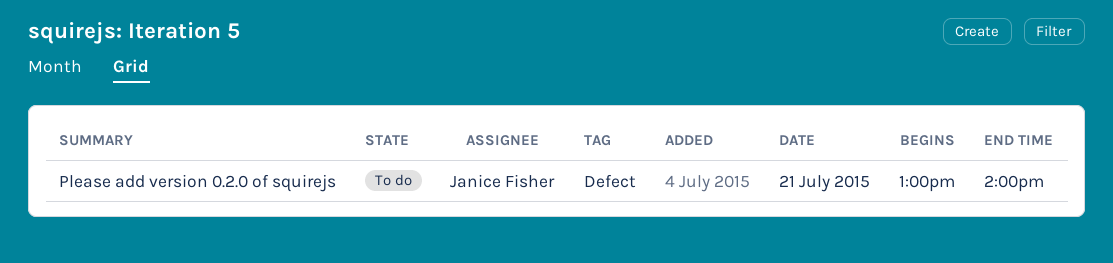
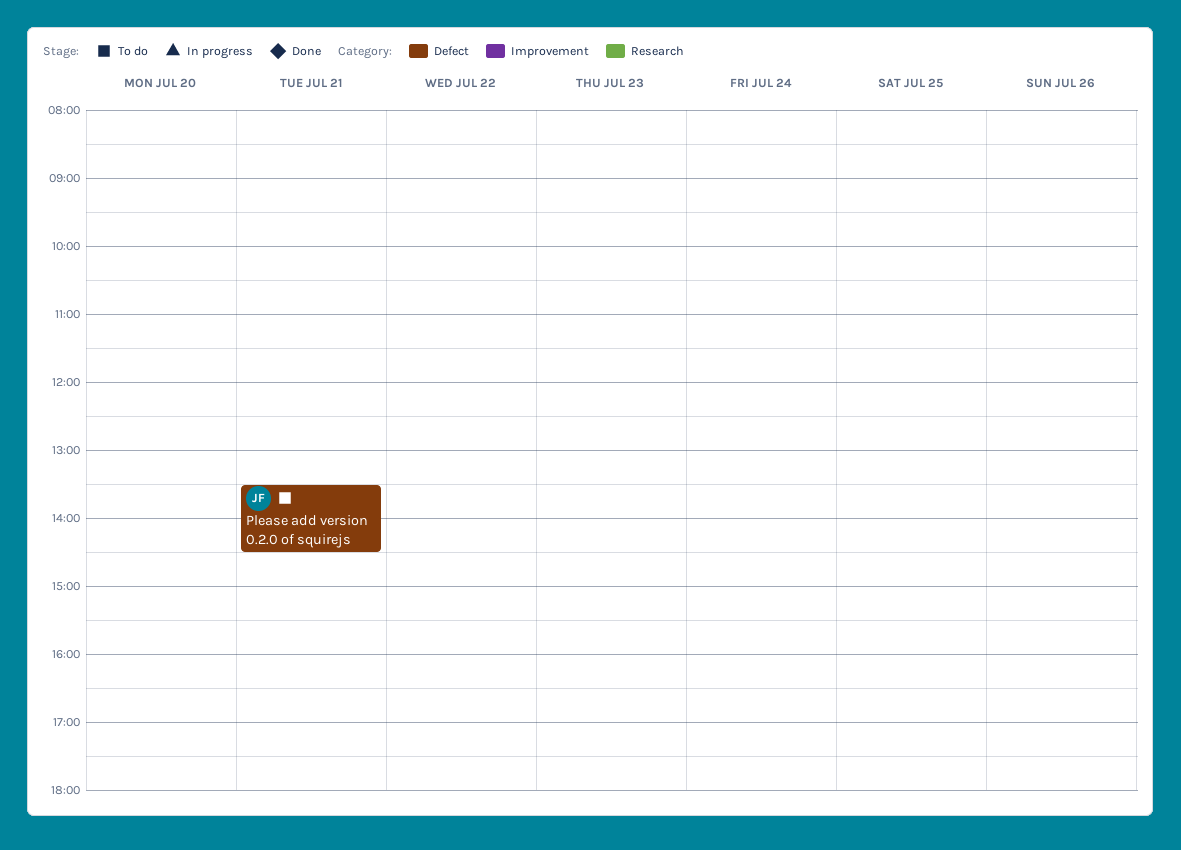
Please add version 0.2.0 of squirejs, begins: 13:00 -> 13:30
Please add version 0.2.0 of squirejs, ends: 14:00 -> 14:30

